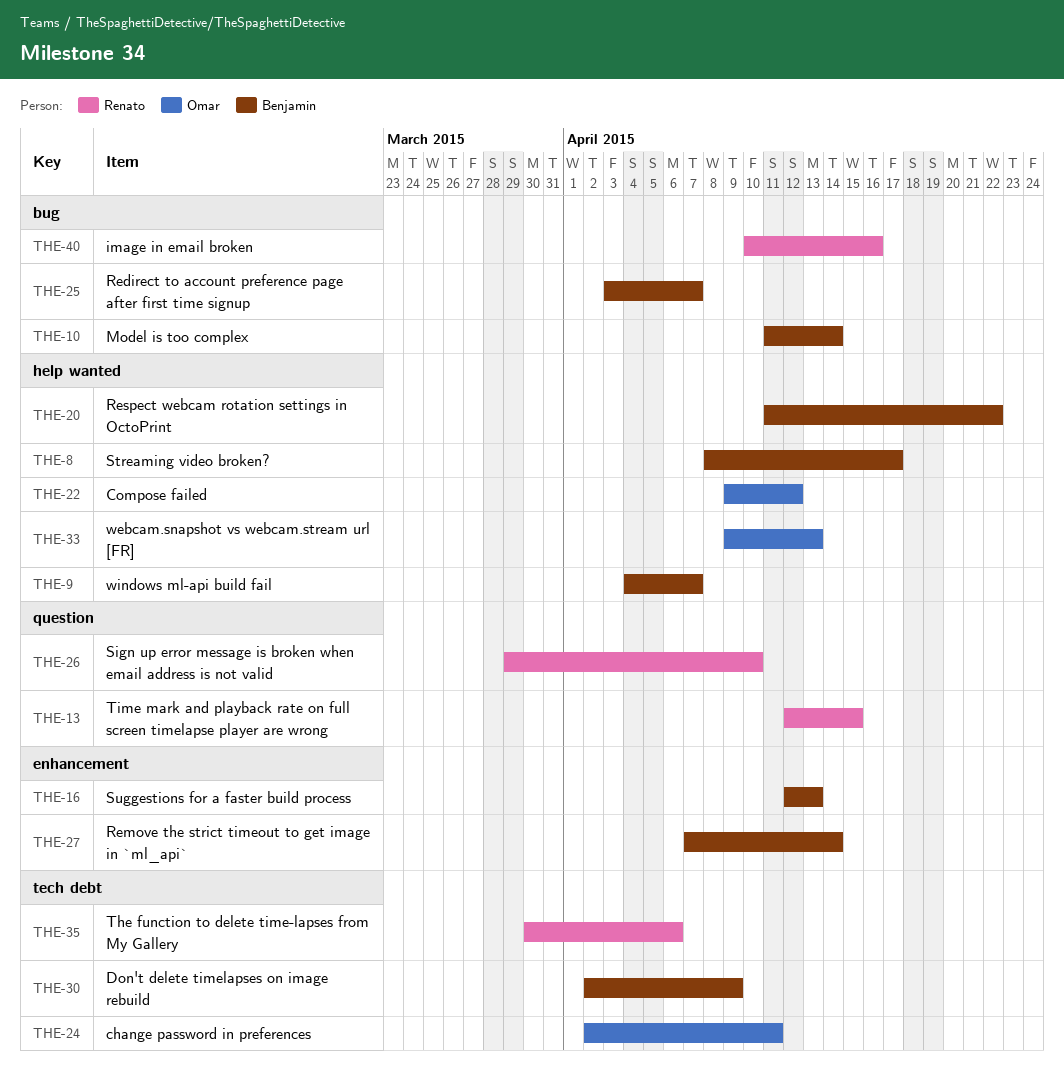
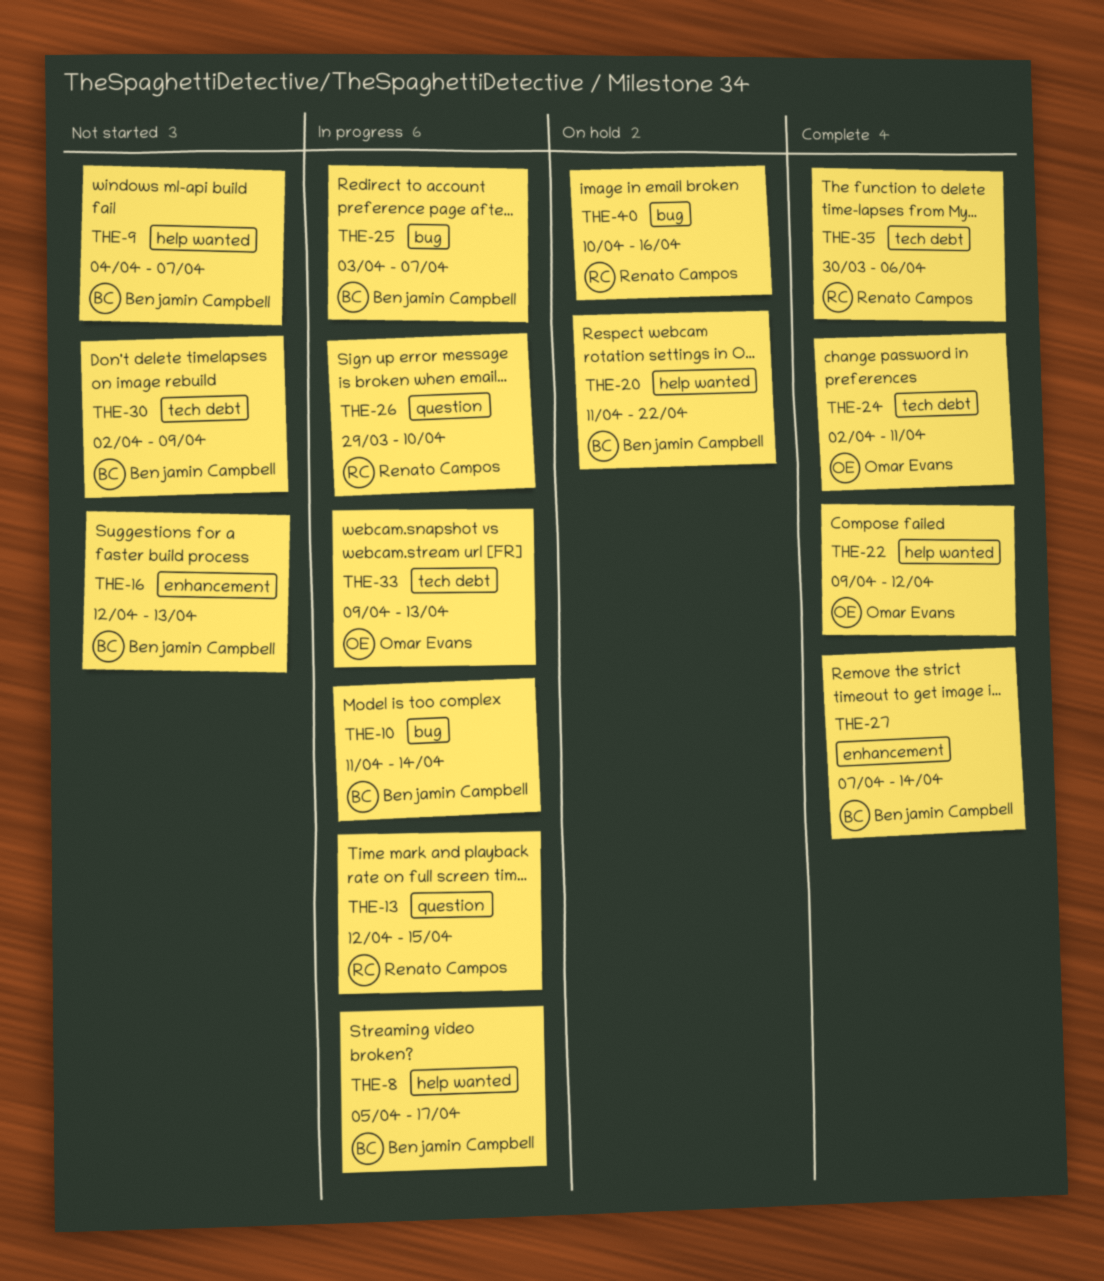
THE-8, start: Apr 8 -> Apr 5
THE-33, label: help wanted -> tech debt

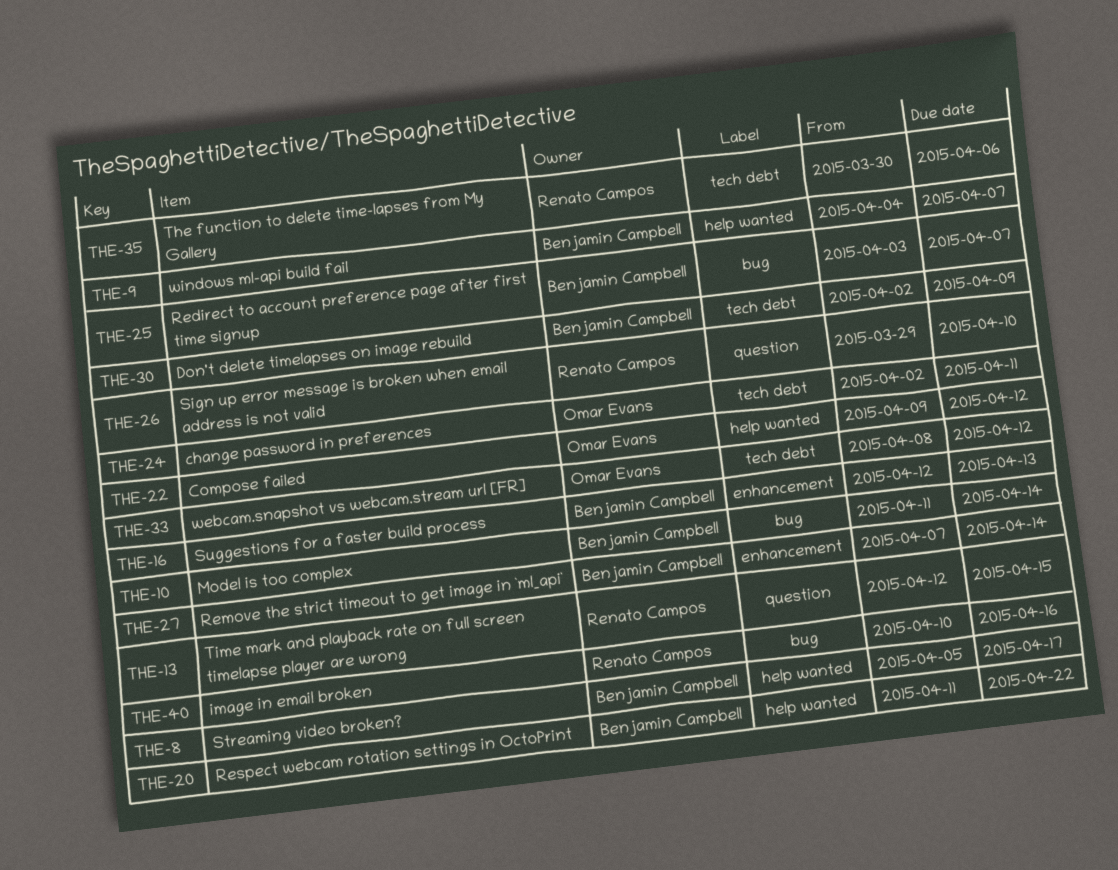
THE-33, start: Apr 9 -> Apr 8
THE-33, due: Apr 13 -> Apr 12

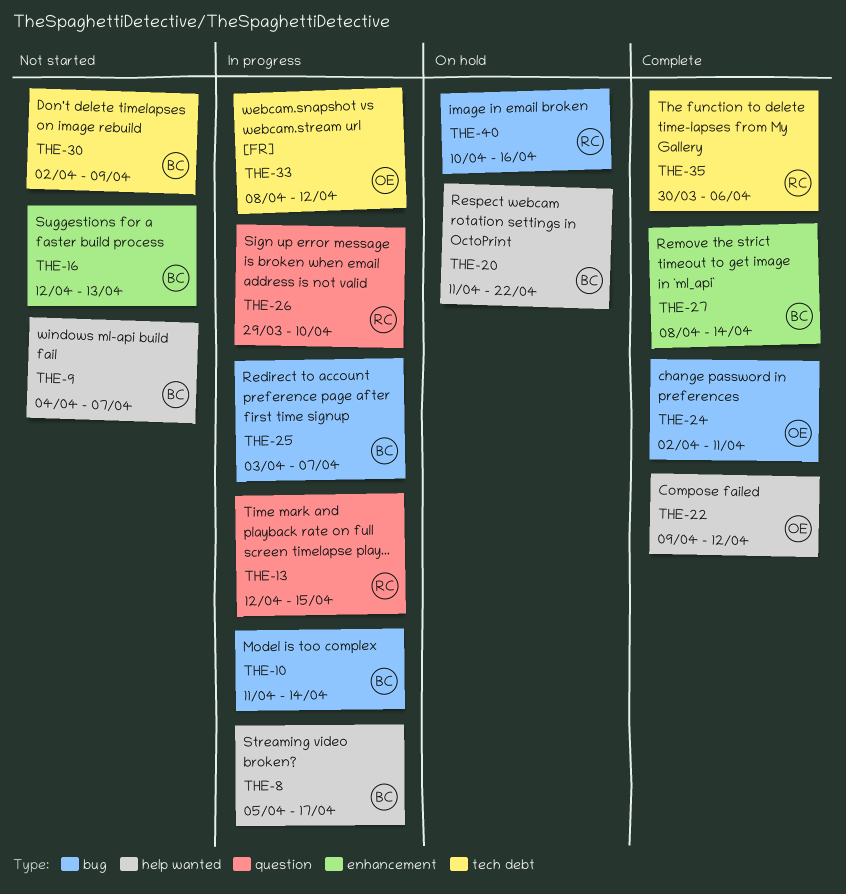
THE-24, label: tech debt -> bug
THE-27, start: Apr 7 -> Apr 8

